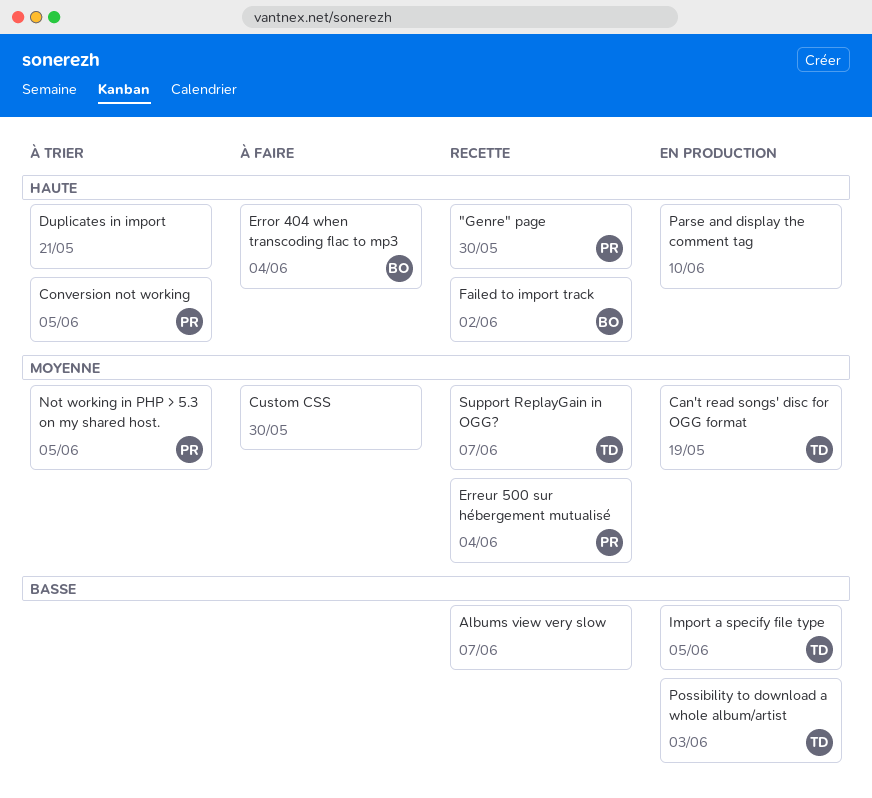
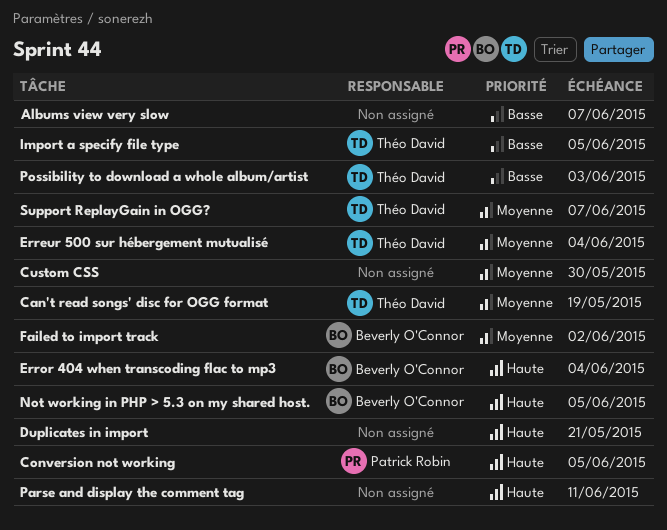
"Genre" page: present -> none
Erreur 500 sur hébergement mutualisé, owner: Patrick Robin -> Théo David
Failed to import track, priority: Haute -> Moyenne
Not working in PHP > 5.3 on my shared host., owner: Patrick Robin -> Beverly O'Connor
Not working in PHP > 5.3 on my shared host., priority: Moyenne -> Haute
Parse and display the comment tag, due: Jun 10 -> Jun 11

